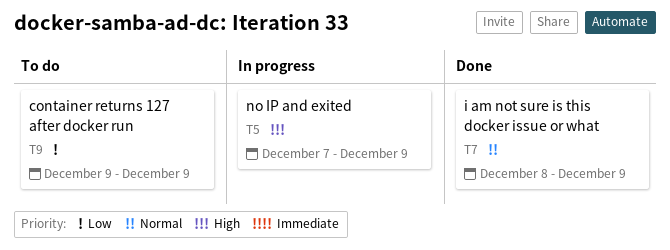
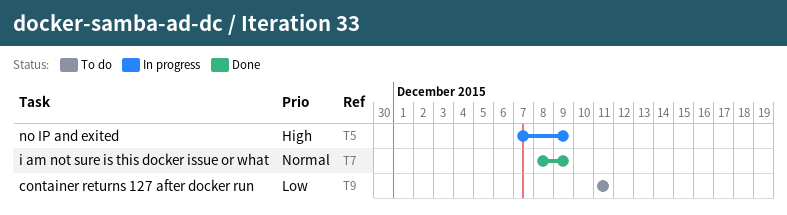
T9, start: Dec 9 -> Dec 11
T9, due: Dec 9 -> Dec 11

